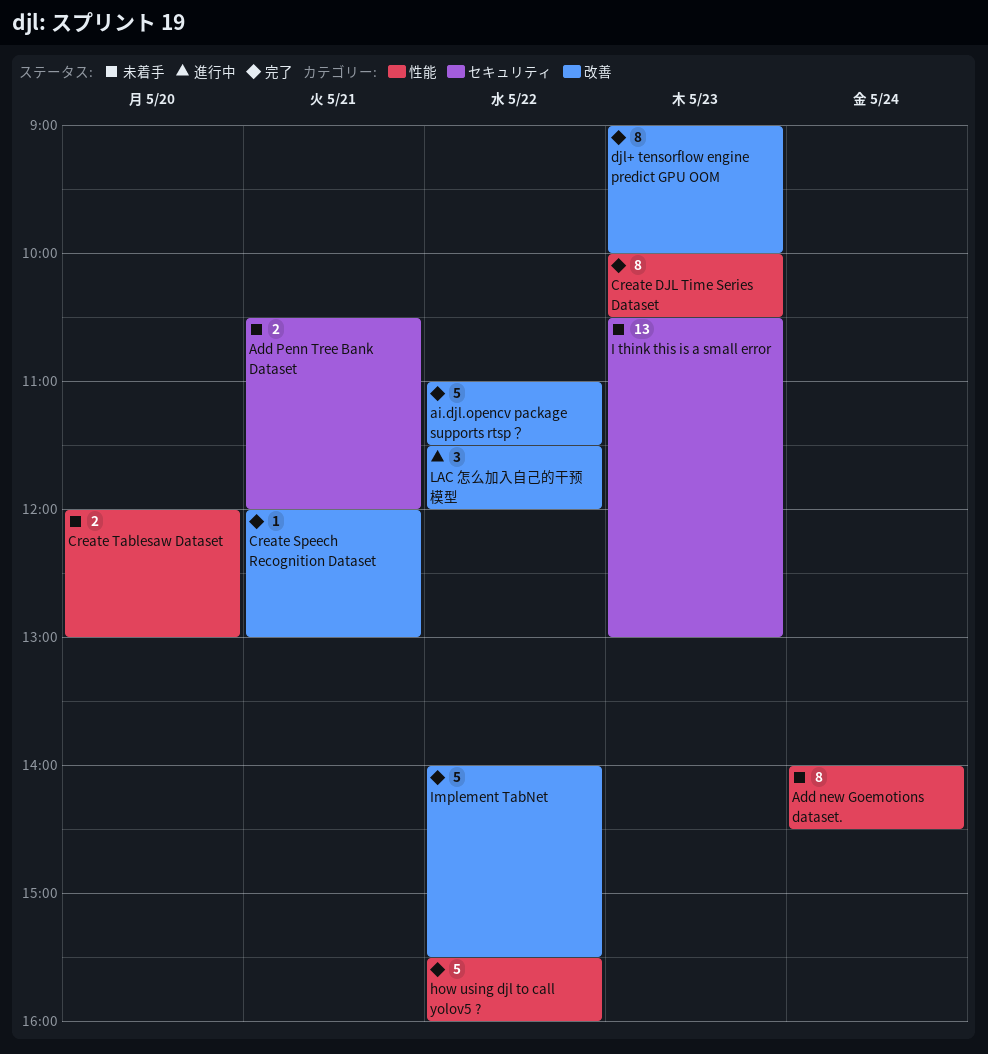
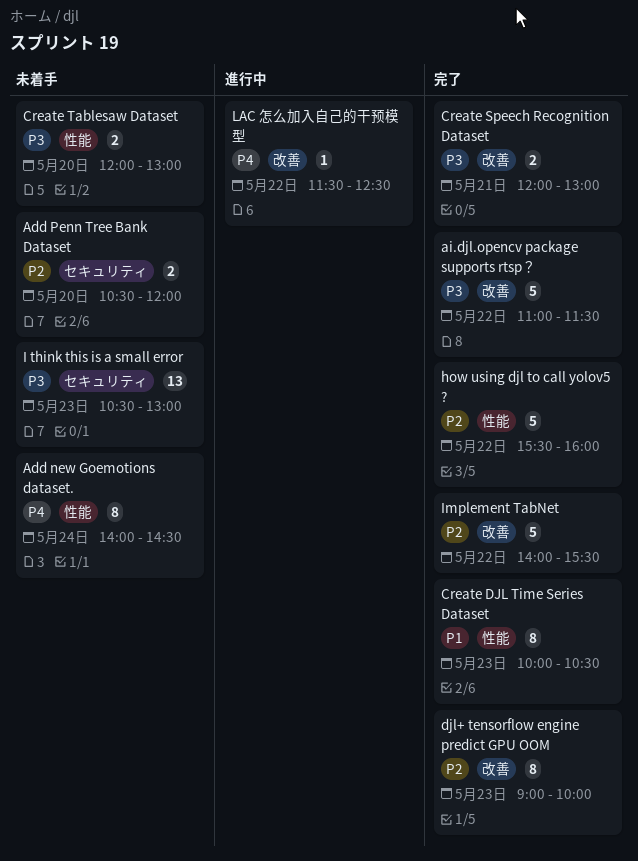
Add Penn Tree Bank Dataset, day: May 21 -> May 20
Create Speech Recognition Dataset, estimate: 1 -> 2
LAC 怎么加入自己的干预模型, estimate: 3 -> 1
LAC 怎么加入自己的干预模型, ends: 12:00 -> 12:30

